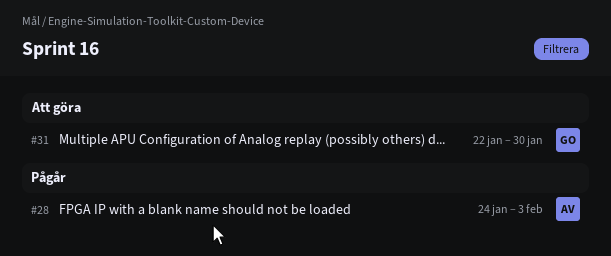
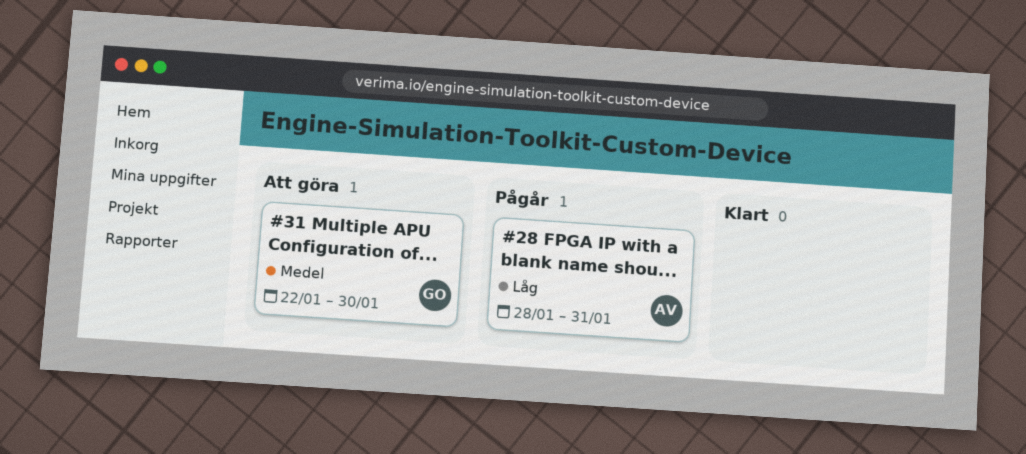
#28, start: Jan 24 -> Jan 28
#28, due: Feb 3 -> Jan 31

